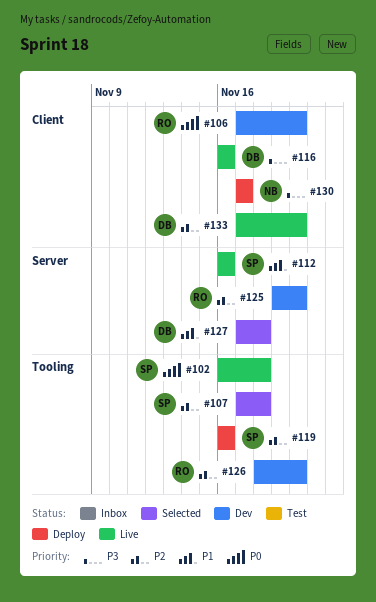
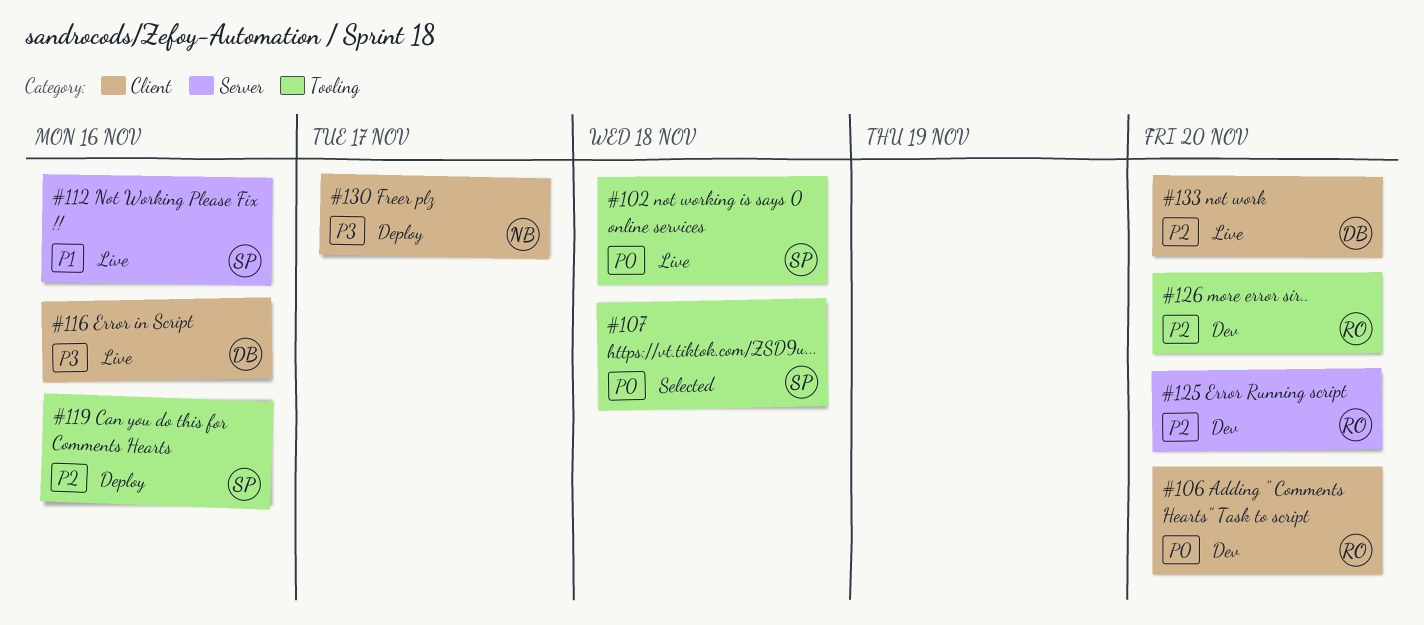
#107, priority: P2 -> P0
#127: present -> none

